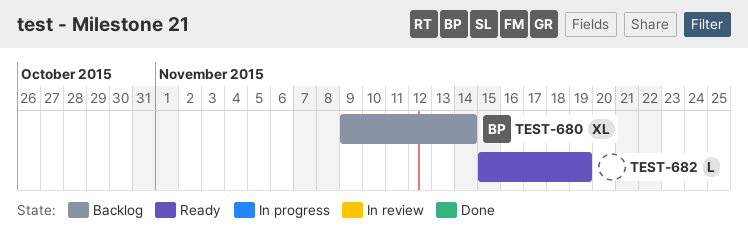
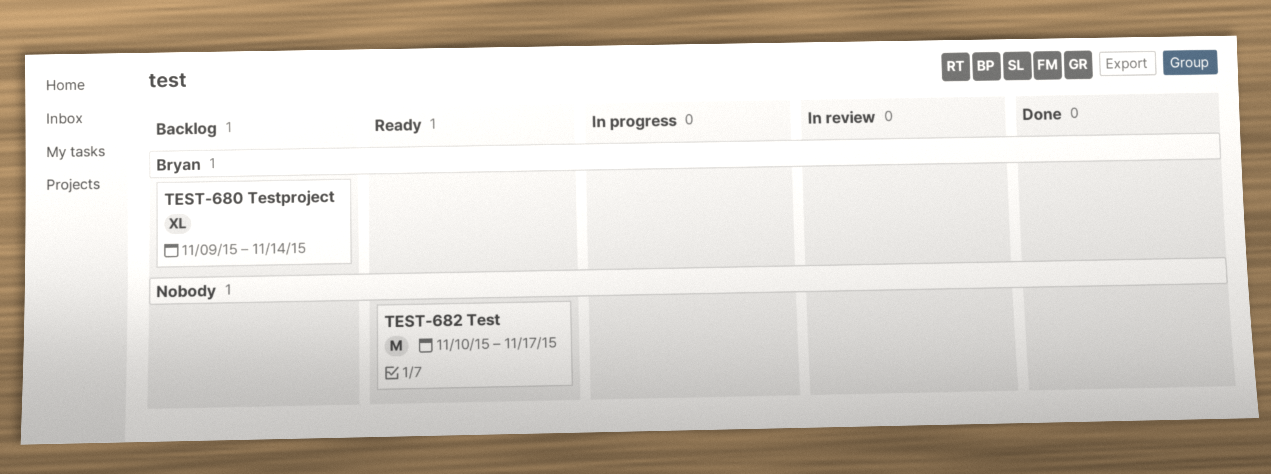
TEST-682, estimate: L -> M
TEST-682, start: Nov 15 -> Nov 10
TEST-682, due: Nov 19 -> Nov 17

